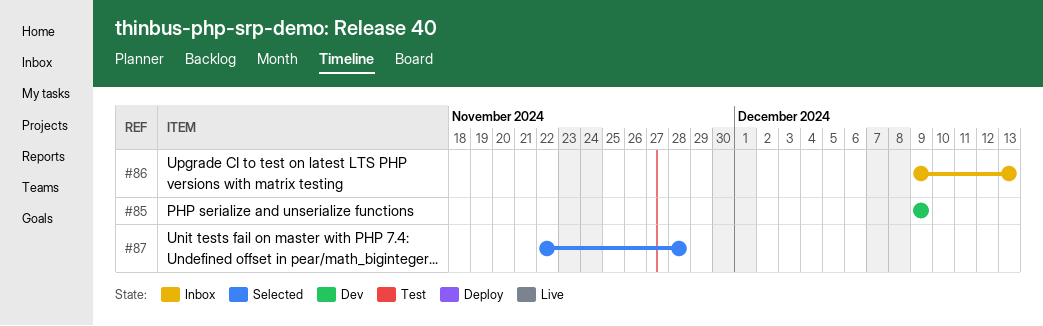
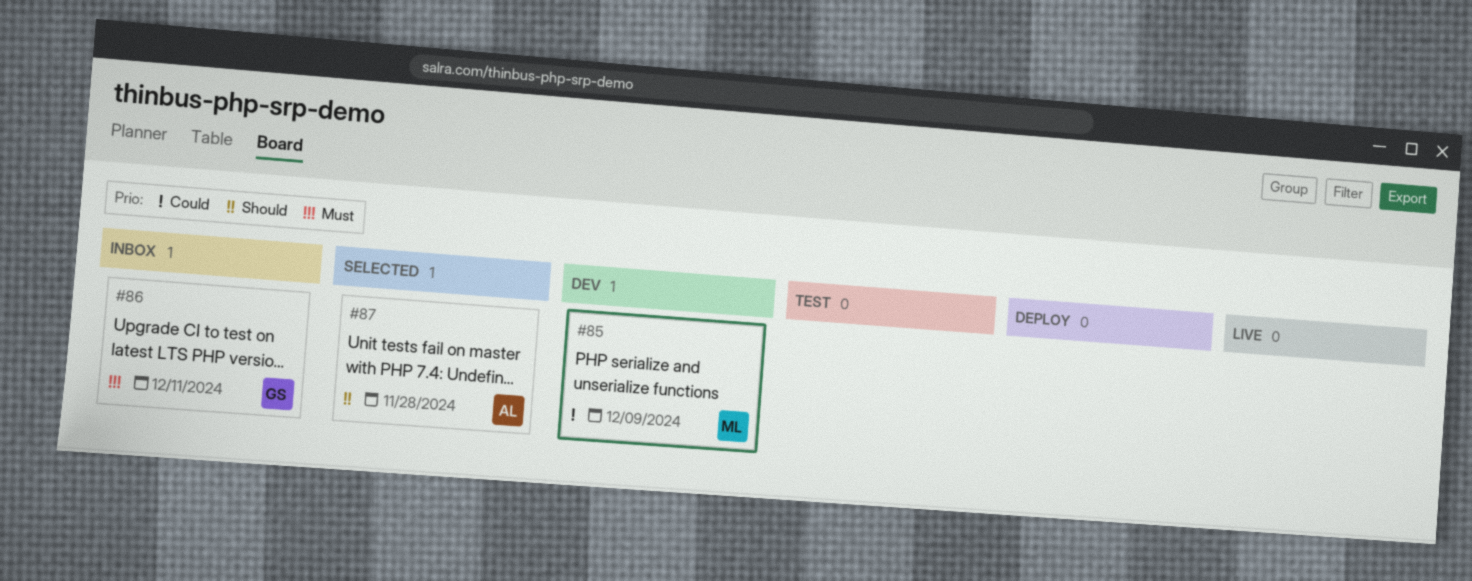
#86, due: Dec 13 -> Dec 11

